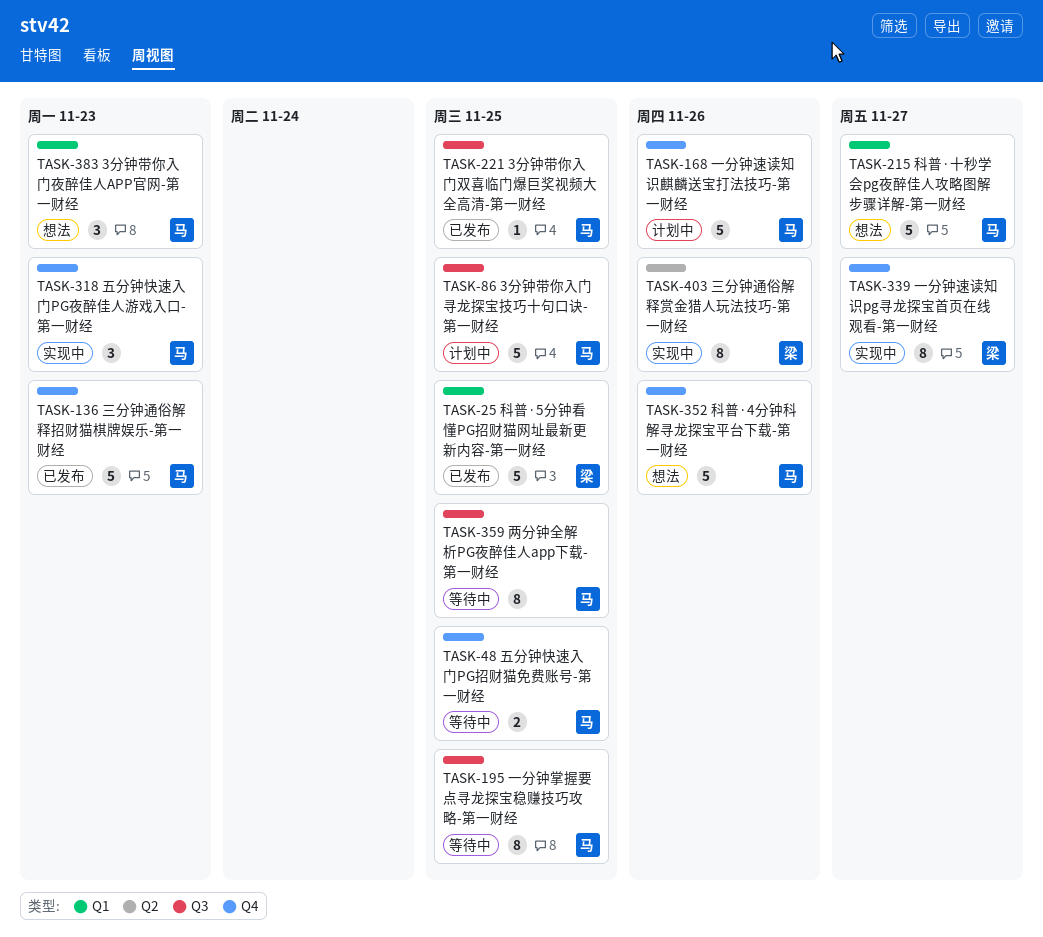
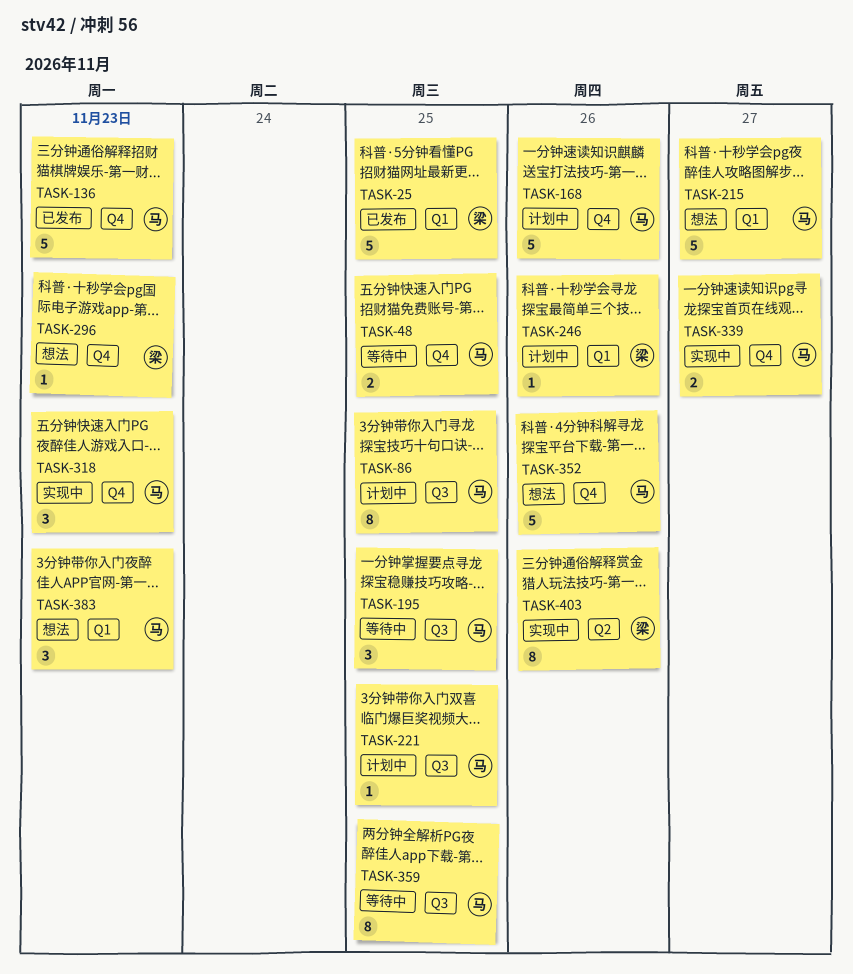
TASK-86, estimate: 5 -> 8
TASK-195, estimate: 8 -> 3
TASK-221, status: 已发布 -> 计划中
TASK-246: none -> present
TASK-296: none -> present
TASK-339, owner: 梁 -> 马
TASK-339, estimate: 8 -> 2

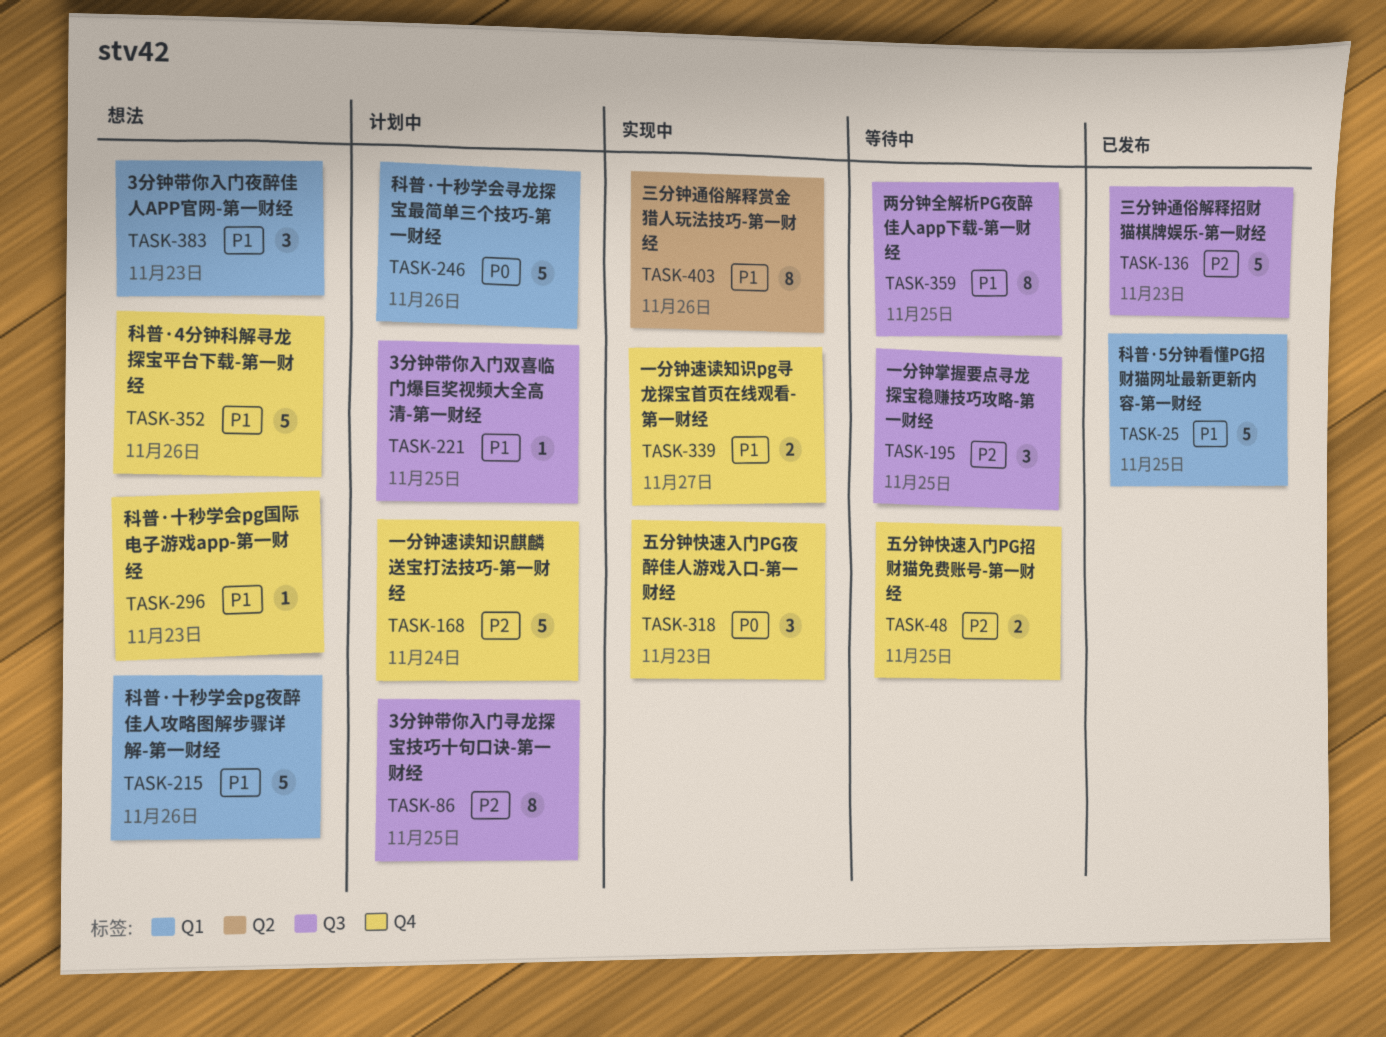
TASK-136, label: Q4 -> Q3
TASK-168, due: Nov 26 -> Nov 24
TASK-215, due: Nov 27 -> Nov 26
TASK-246, estimate: 1 -> 5

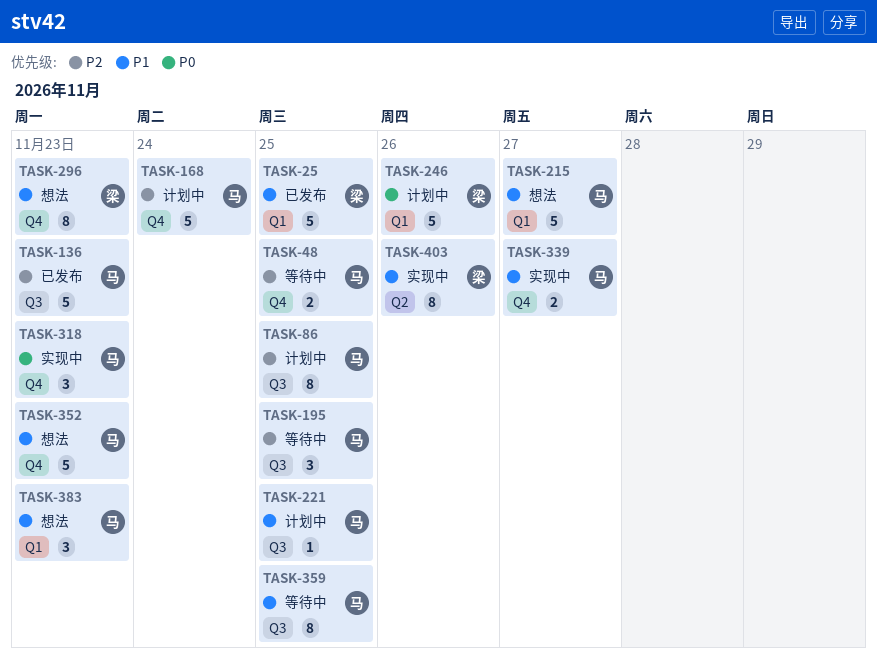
TASK-215, due: Nov 26 -> Nov 27
TASK-296, estimate: 1 -> 8
TASK-352, due: Nov 26 -> Nov 23

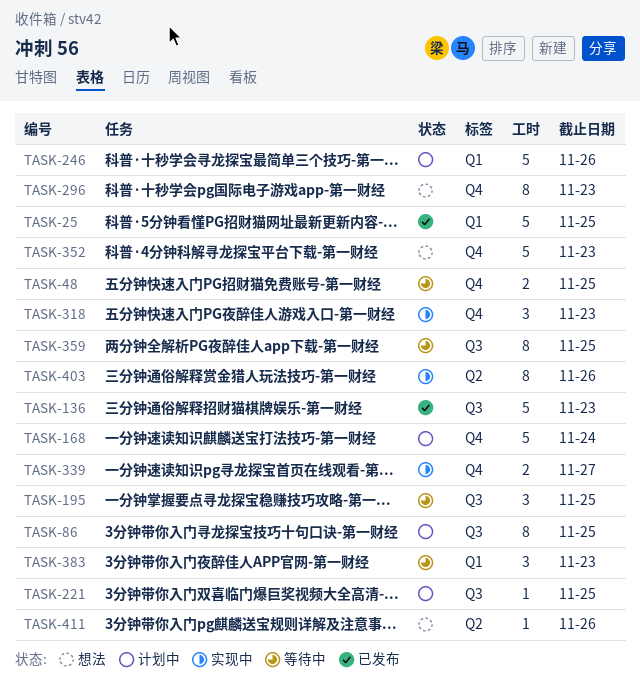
TASK-215: present -> none
TASK-383, status: 想法 -> 等待中
TASK-411: none -> present

